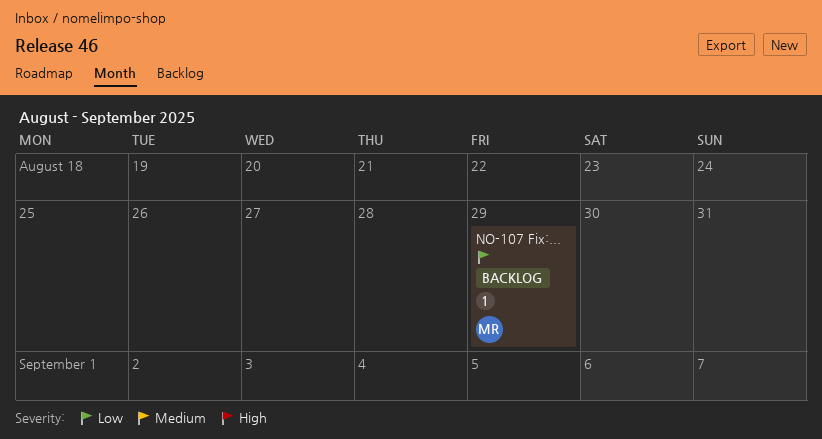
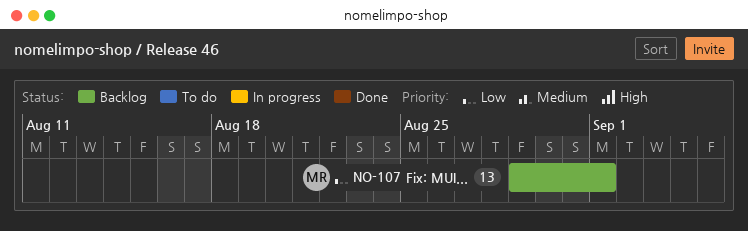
NO-107, estimate: 1 -> 13
NO-107, due: Aug 29 -> Sep 1

